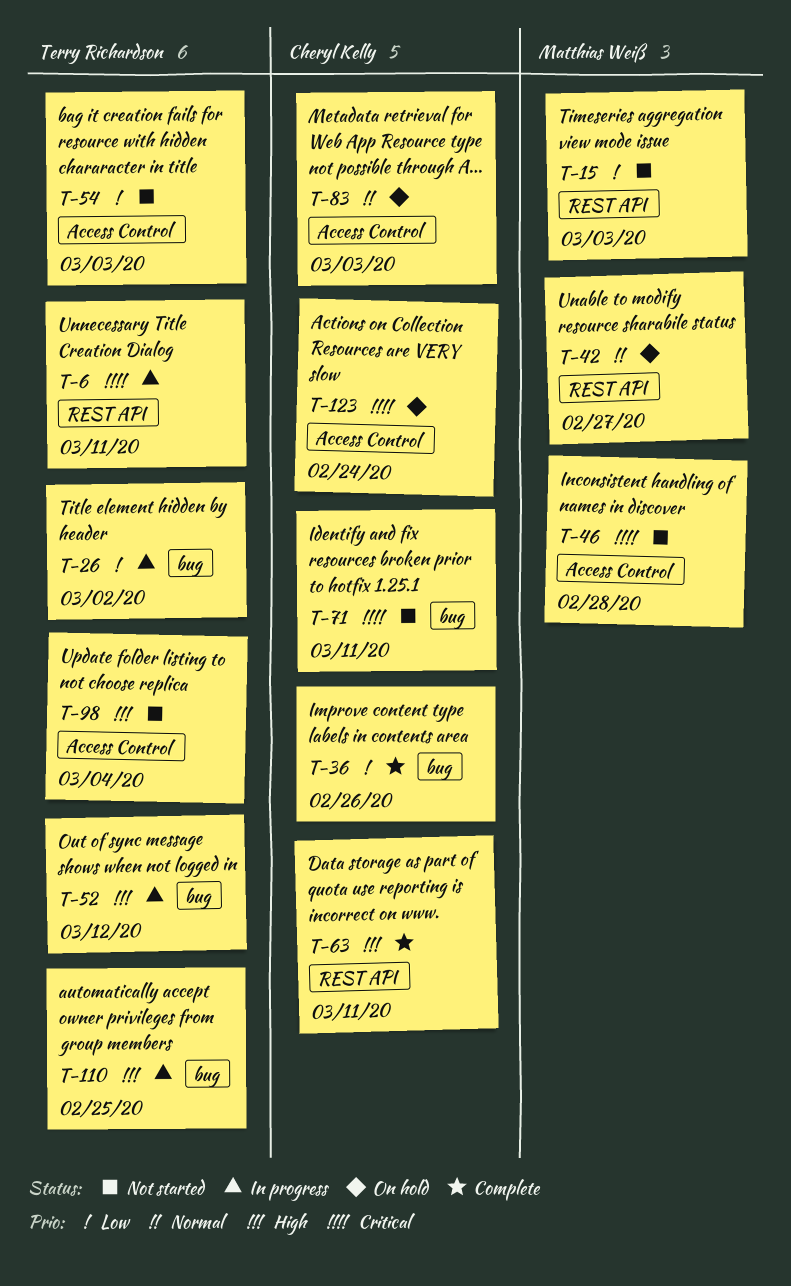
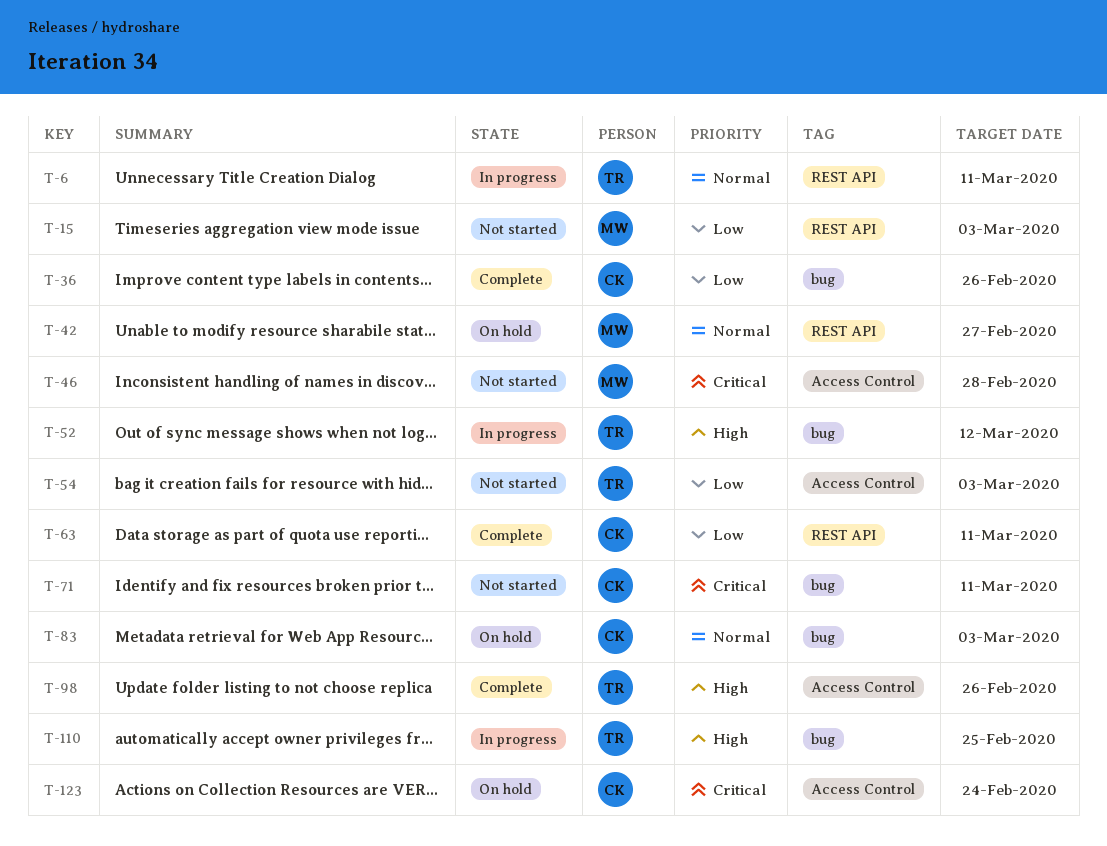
T-6, priority: Critical -> Normal
T-26: present -> none
T-63, priority: High -> Low
T-83, label: Access Control -> bug
T-98, status: Not started -> Complete
T-98, due: Mar 4 -> Feb 26

